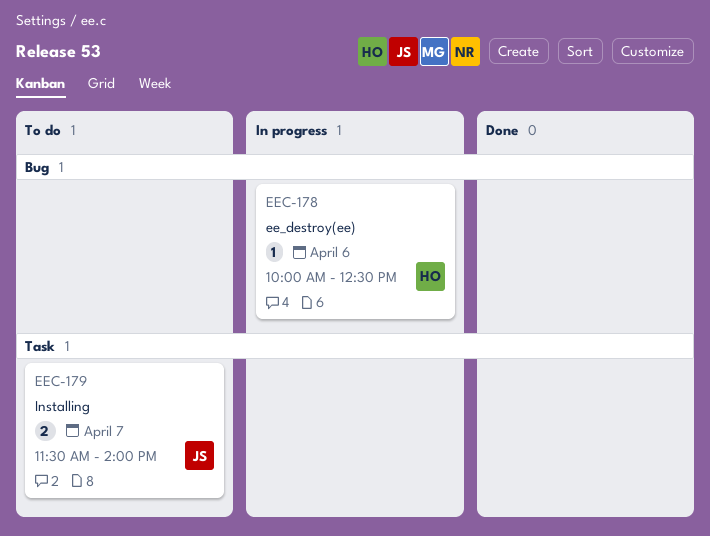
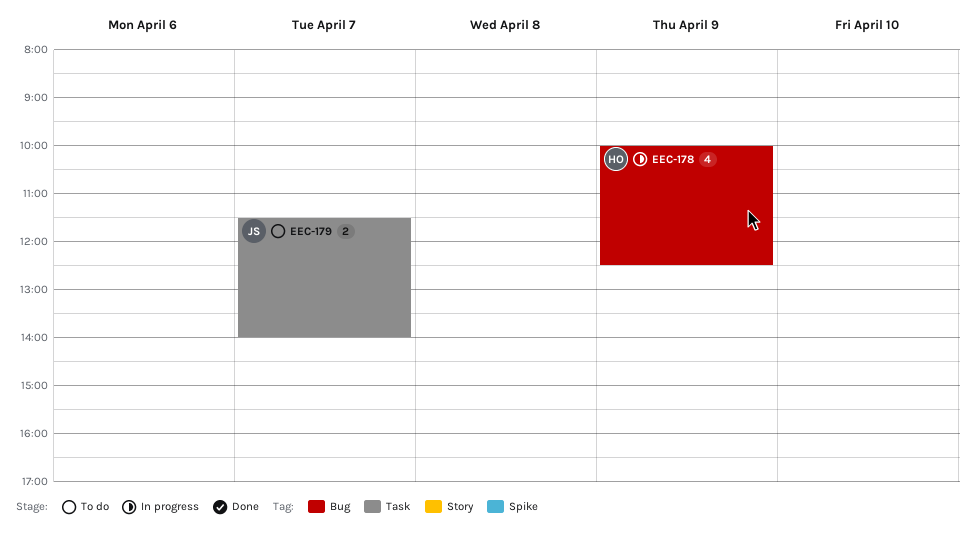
EEC-178, estimate: 1 -> 4
EEC-178, day: Apr 6 -> Apr 9

